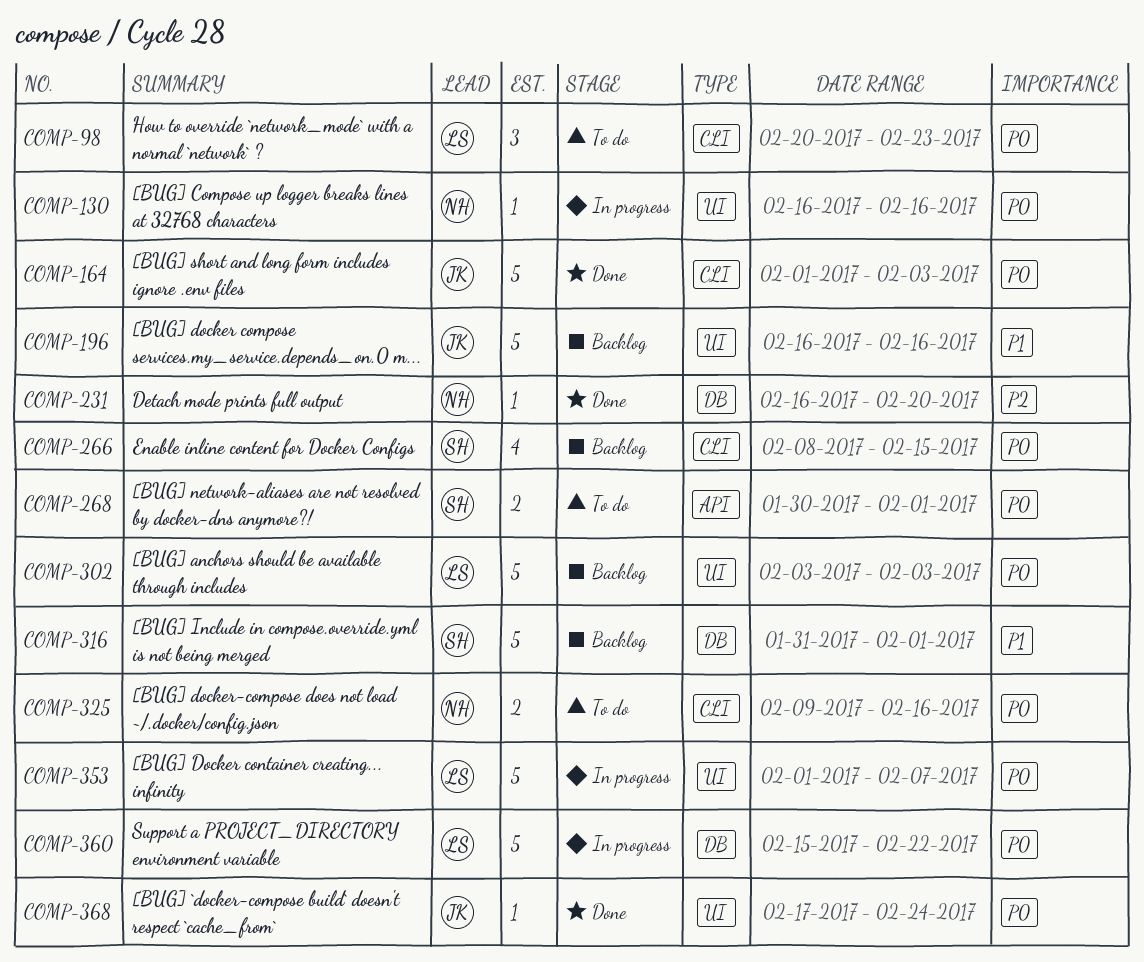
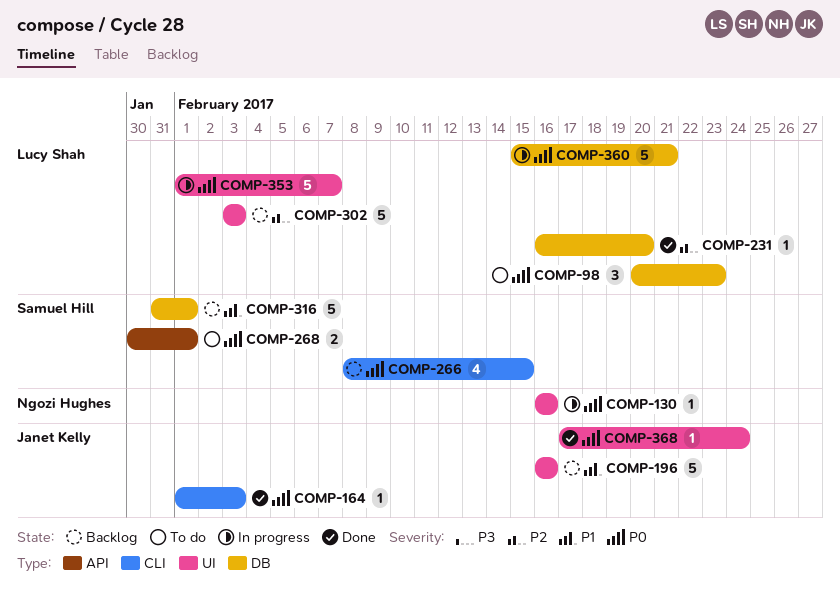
COMP-98, label: CLI -> DB
COMP-164, estimate: 5 -> 1
COMP-231, owner: Ngozi Hughes -> Lucy Shah
COMP-302, priority: P0 -> P2
COMP-325: present -> none
COMP-360, due: Feb 22 -> Feb 21

